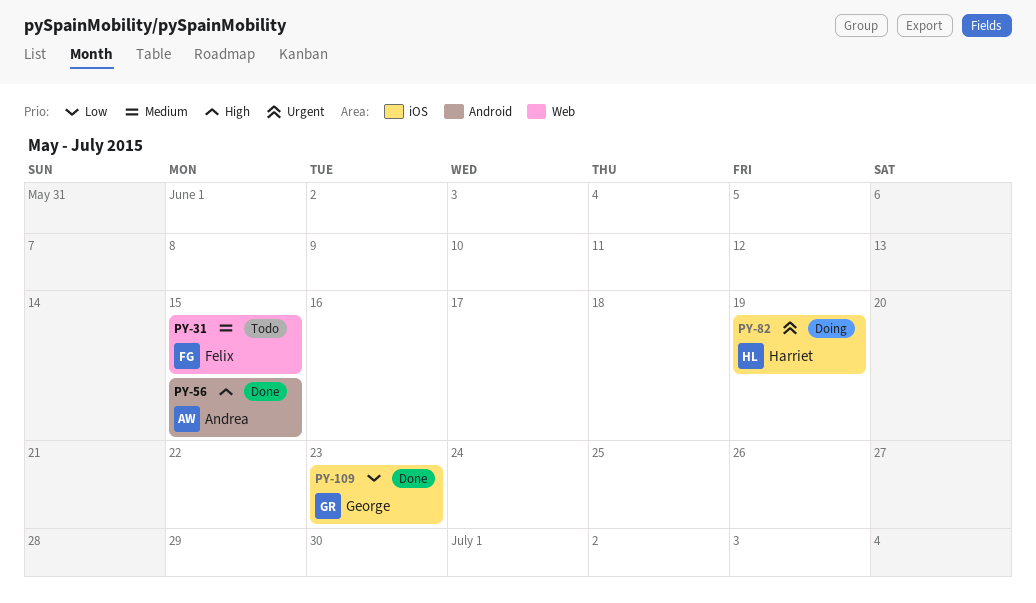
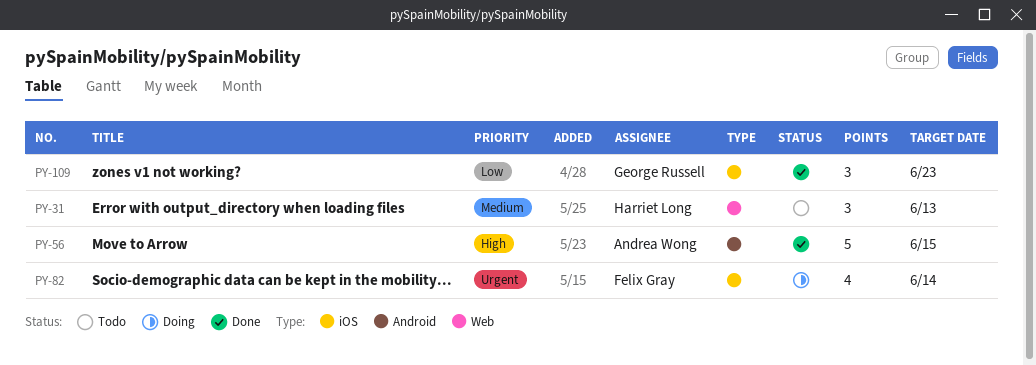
PY-31, owner: Felix Gray -> Harriet Long
PY-31, due: Jun 15 -> Jun 13
PY-82, owner: Harriet Long -> Felix Gray
PY-82, due: Jun 19 -> Jun 14

